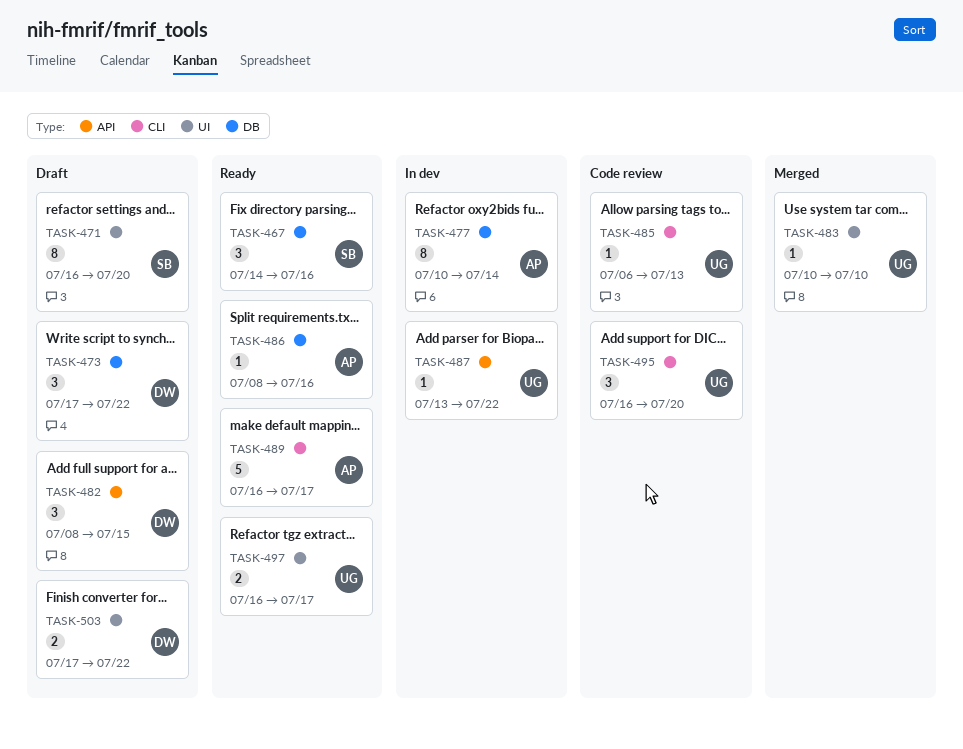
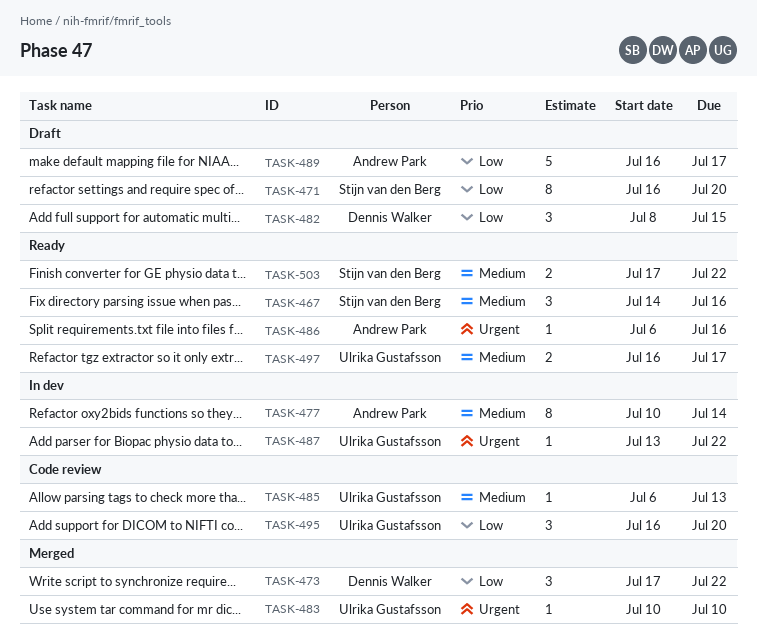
TASK-473, status: Draft -> Merged
TASK-486, start: Jul 8 -> Jul 6
TASK-489, status: Ready -> Draft
TASK-503, status: Draft -> Ready
TASK-503, owner: Dennis Walker -> Stijn van den Berg

